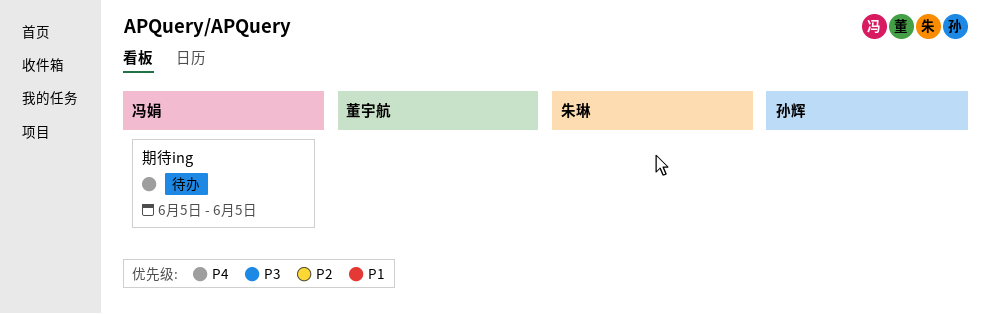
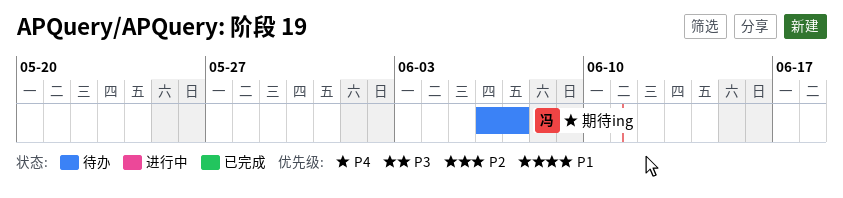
期待ing, start: Jun 5 -> Jun 6
期待ing, due: Jun 5 -> Jun 7

